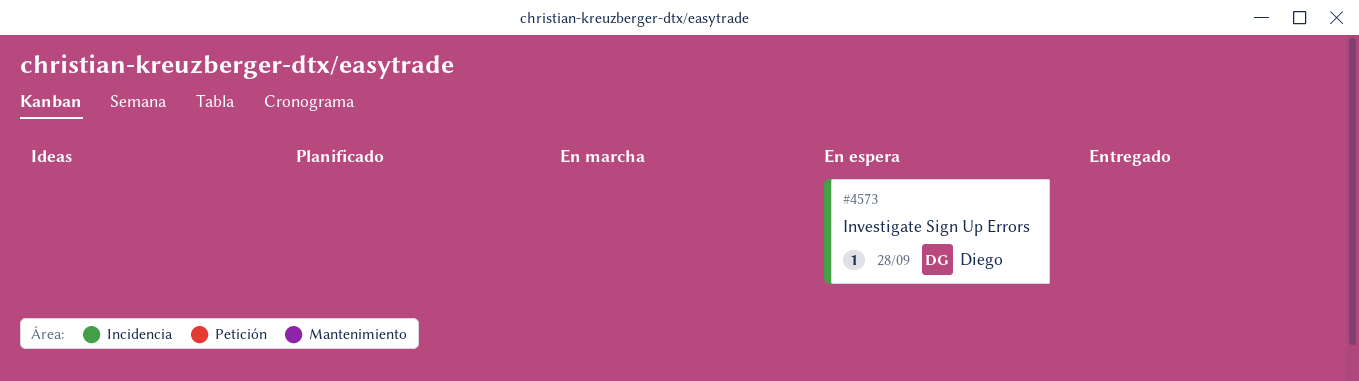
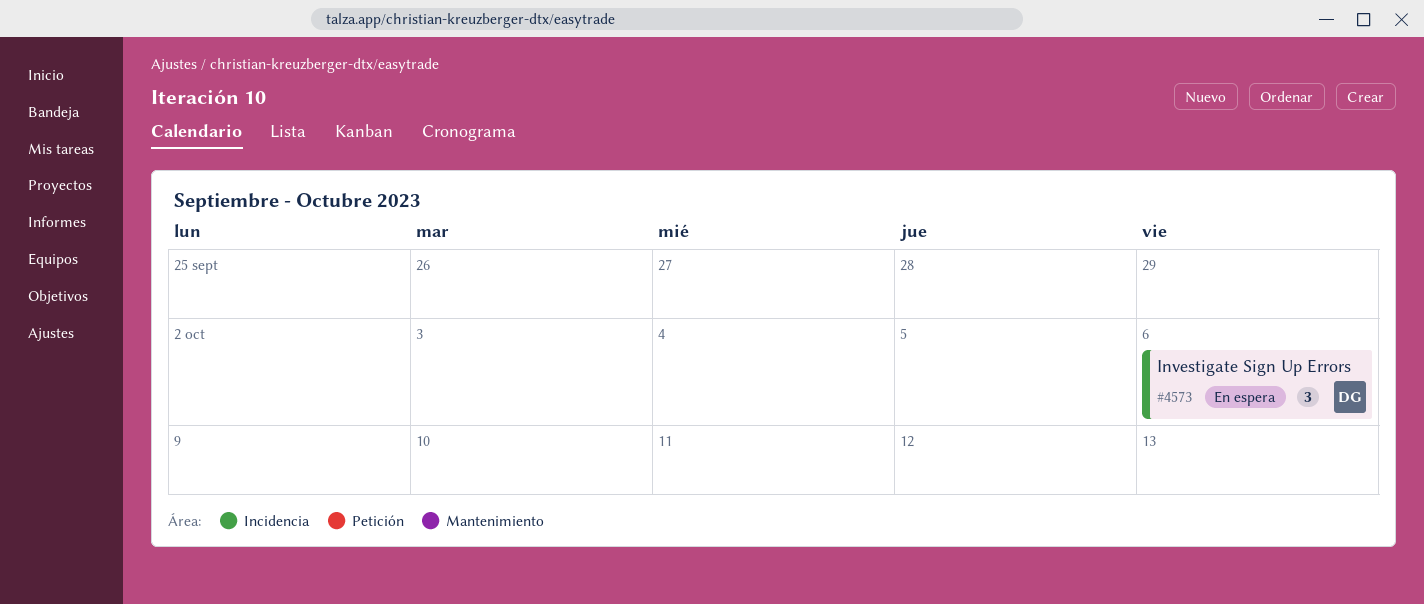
#4573, estimate: 1 -> 3
#4573, due: Sep 28 -> Oct 6

